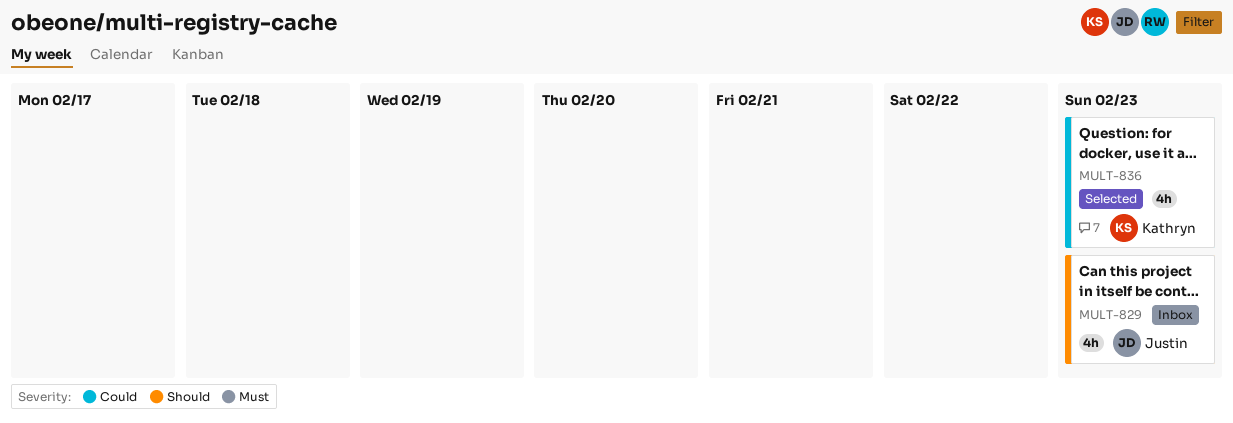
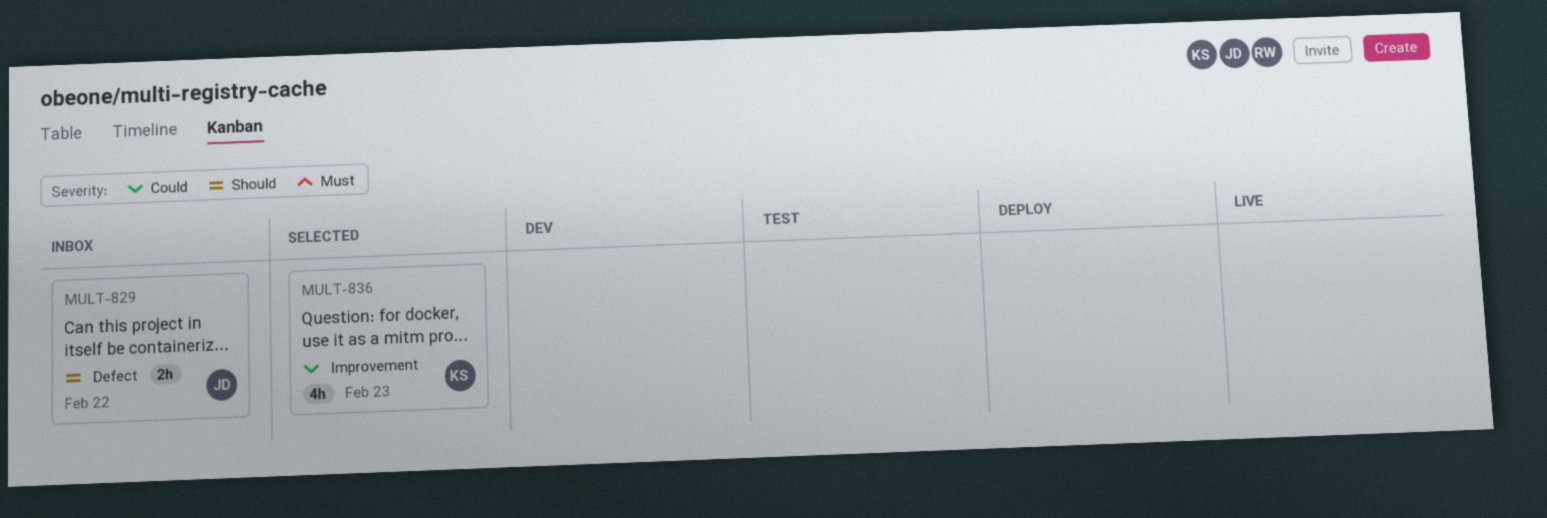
MULT-829, estimate: 4h -> 2h
MULT-829, due: Feb 23 -> Feb 22

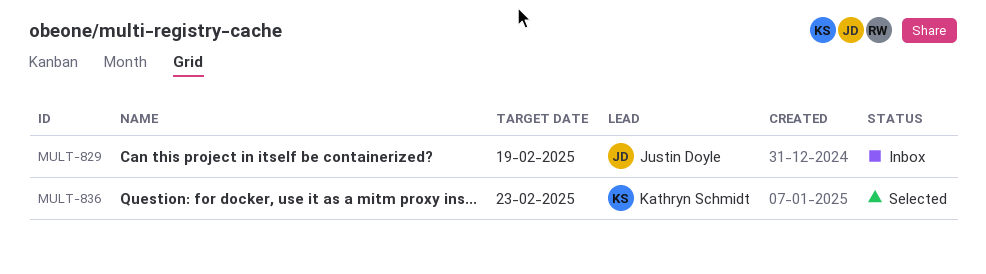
MULT-829, due: Feb 22 -> Feb 19

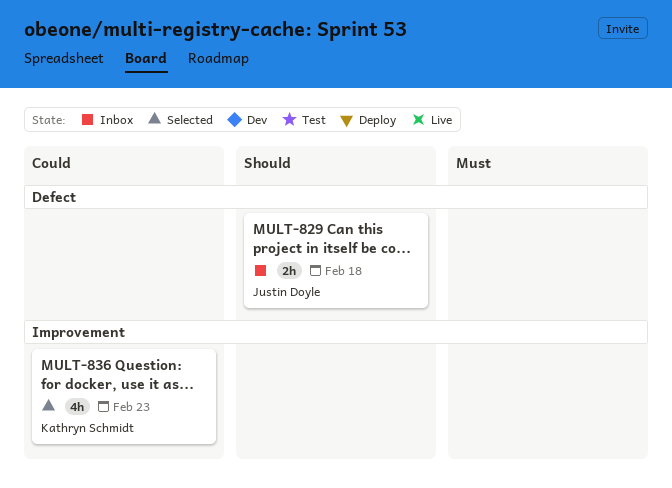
MULT-829, due: Feb 19 -> Feb 18

